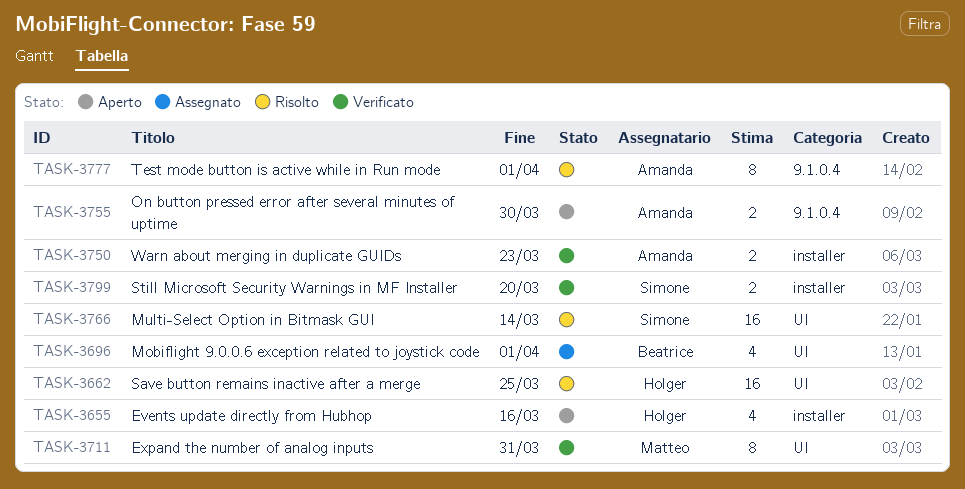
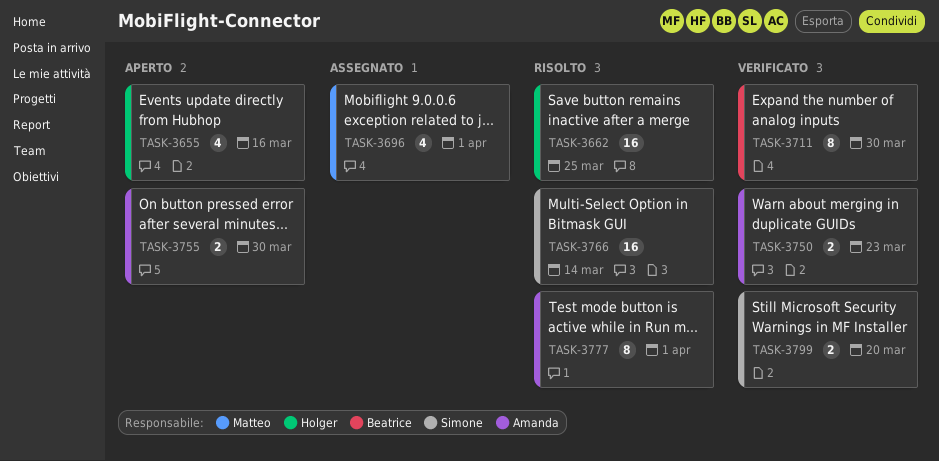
TASK-3696, owner: Beatrice -> Matteo
TASK-3711, owner: Matteo -> Beatrice
TASK-3711, due: Mar 31 -> Mar 30

